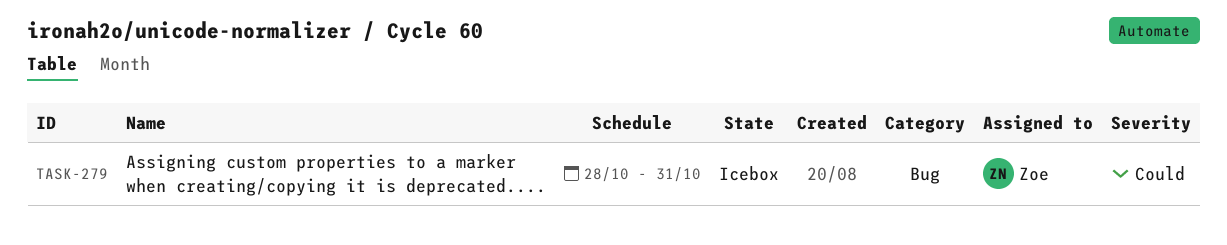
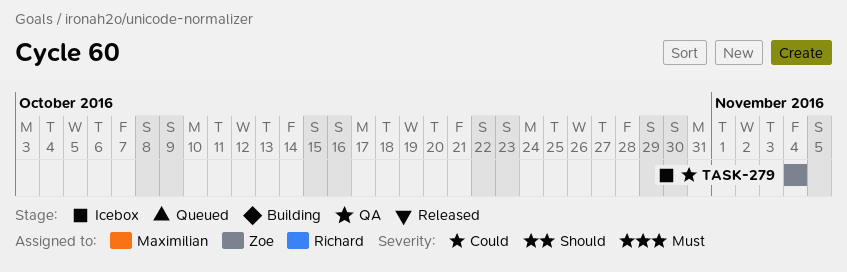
TASK-279, start: Oct 28 -> Nov 4
TASK-279, due: Oct 31 -> Nov 4

